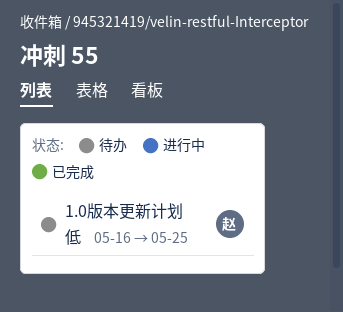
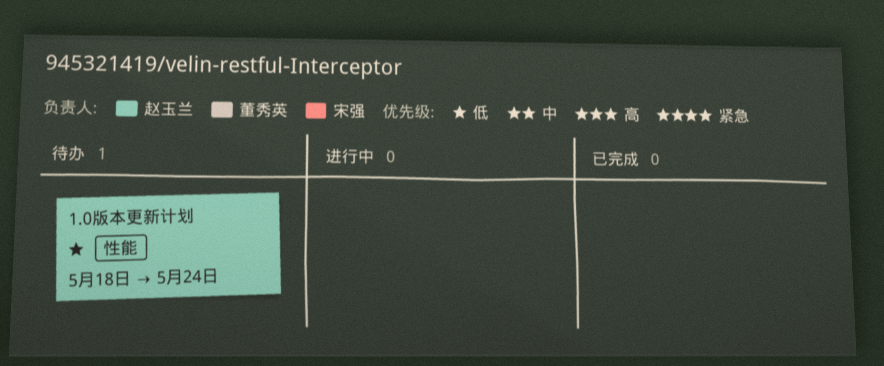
1.0版本更新计划, start: May 16 -> May 18
1.0版本更新计划, due: May 25 -> May 24

